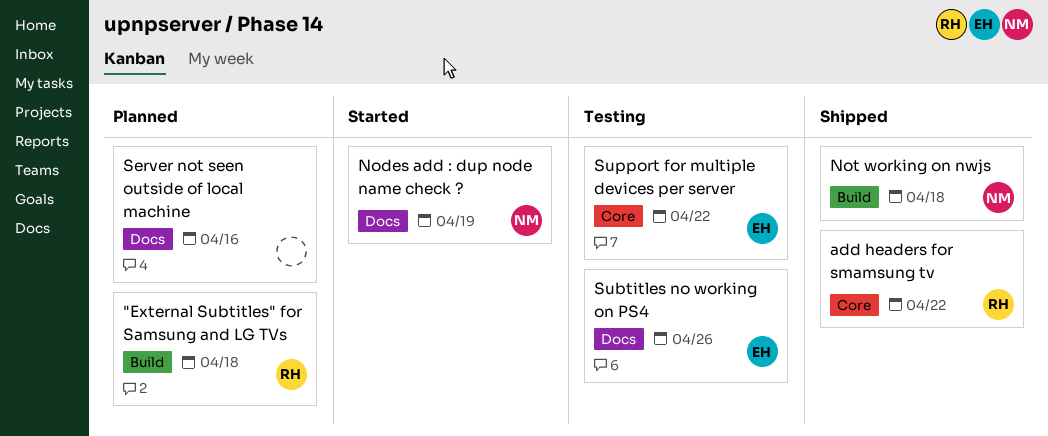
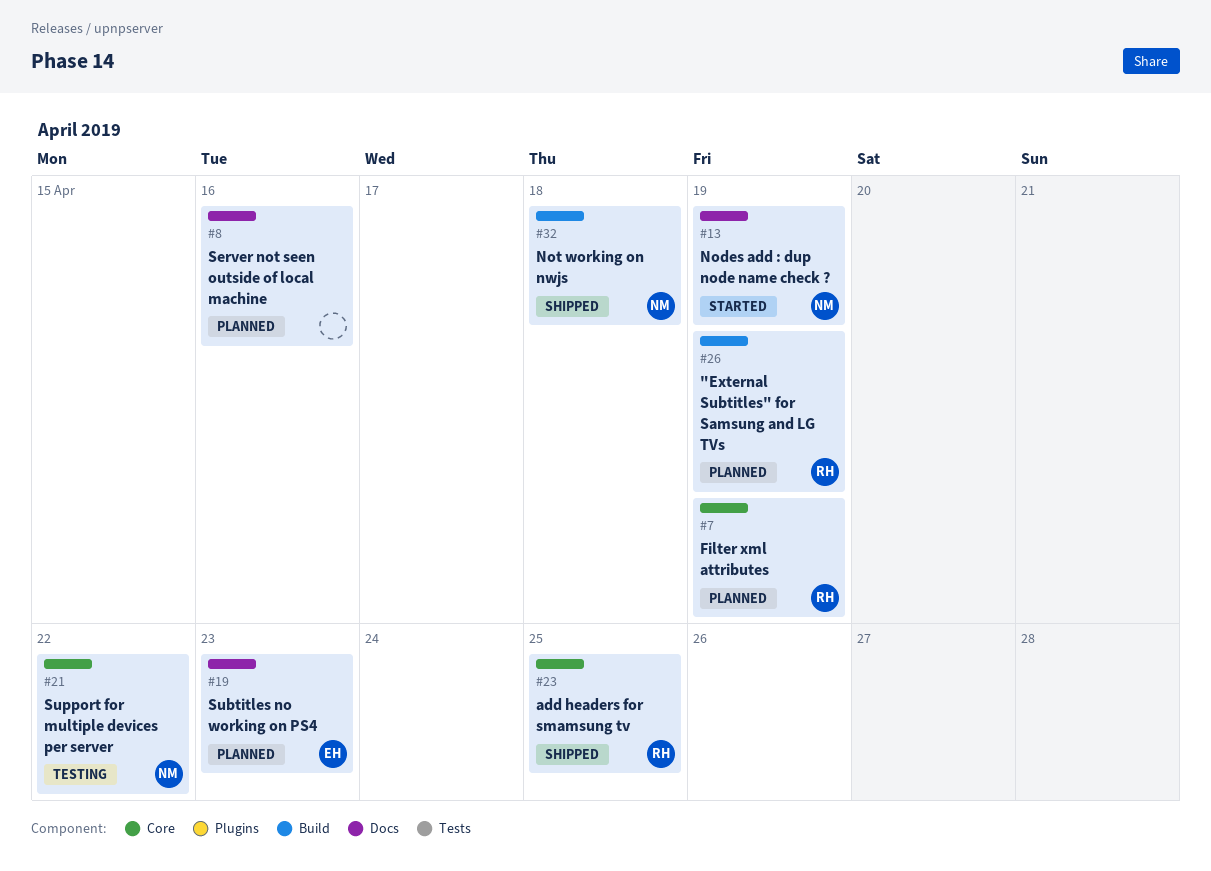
"External Subtitles" for Samsung and LG TVs, due: Apr 18 -> Apr 19
add headers for smamsung tv, due: Apr 22 -> Apr 25
Filter xml attributes: none -> present
Subtitles no working on PS4, status: Testing -> Planned
Subtitles no working on PS4, due: Apr 26 -> Apr 23
Support for multiple devices per server, owner: EH -> NM

